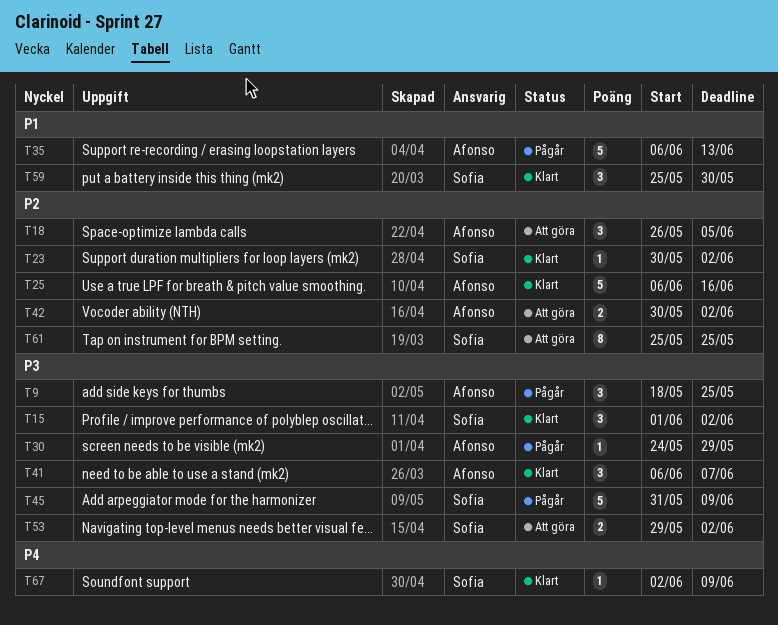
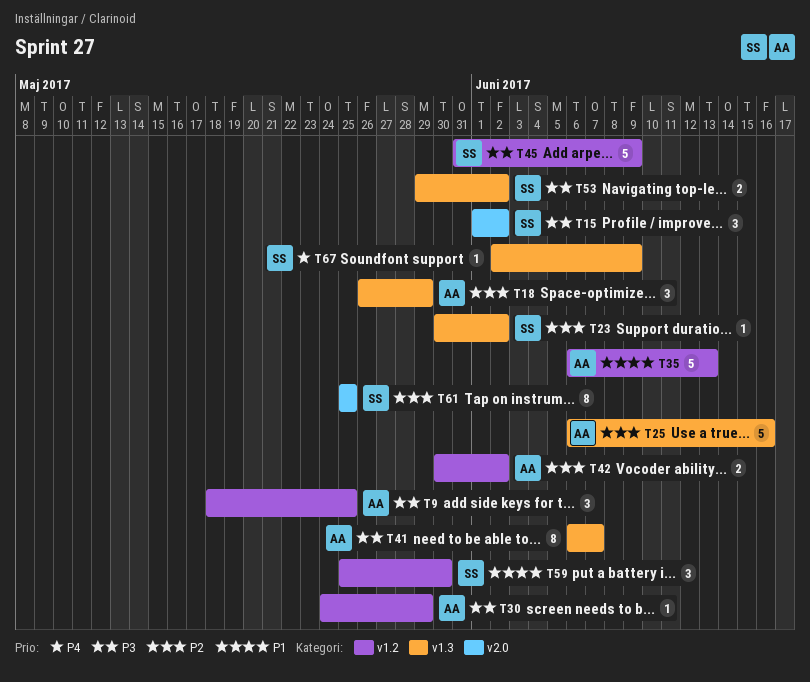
T18, due: Jun 5 -> May 29
T41, estimate: 3 -> 8

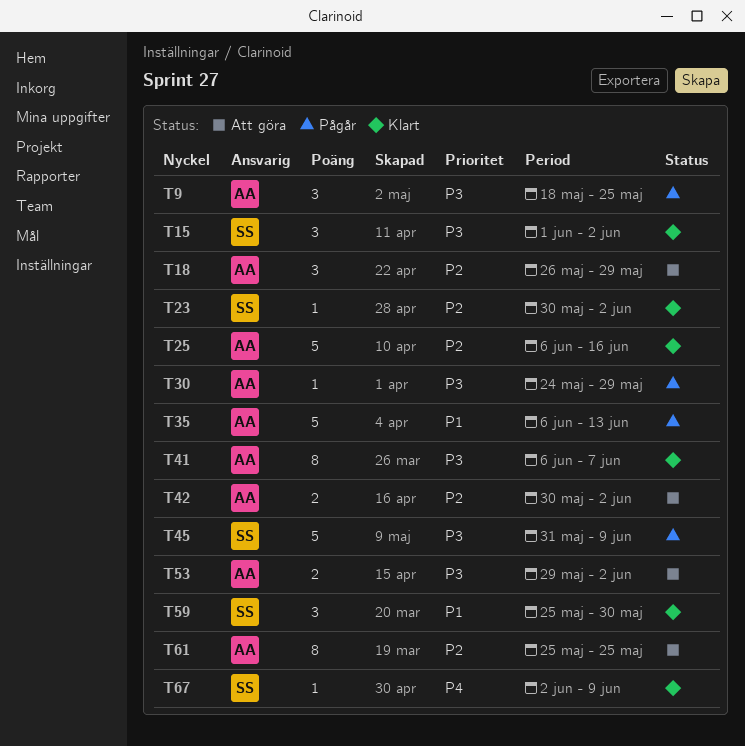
T53, owner: SS -> AA
T61, owner: SS -> AA

